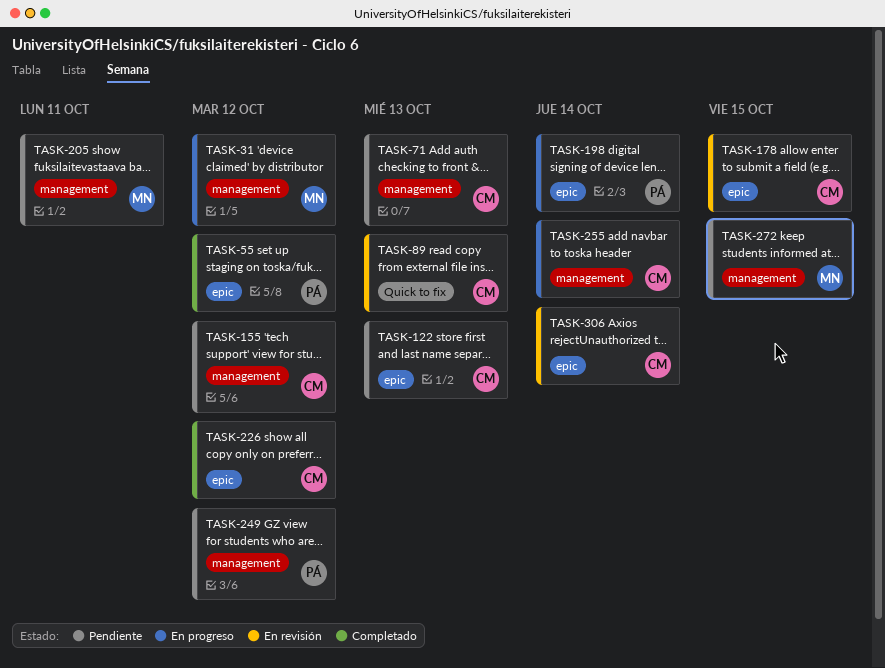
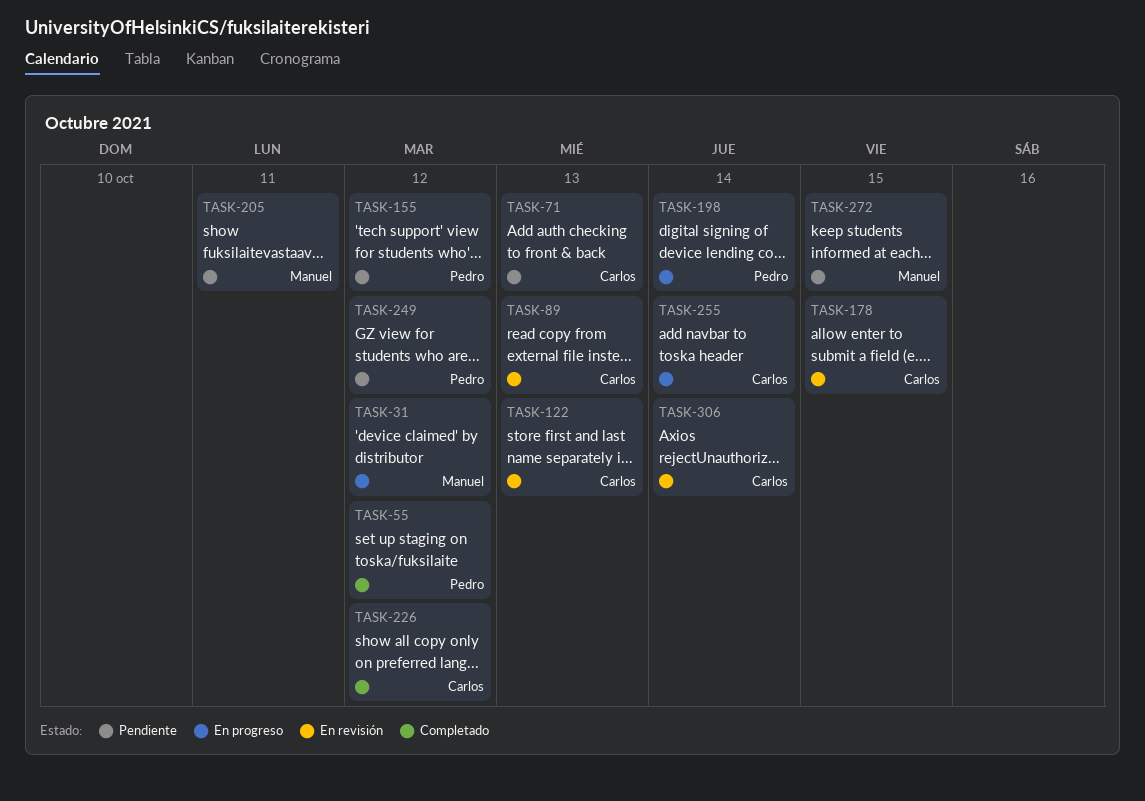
TASK-122, status: Pendiente -> En revisión
TASK-155, owner: Carlos -> Pedro

